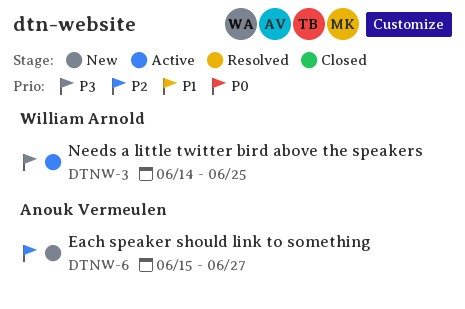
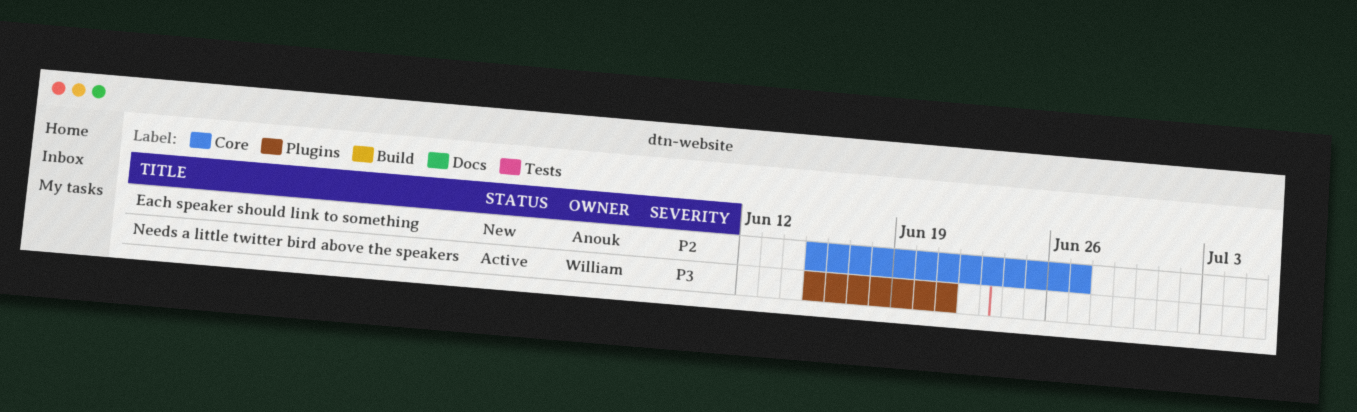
Needs a little twitter bird above the speakers, start: Jun 14 -> Jun 15
Needs a little twitter bird above the speakers, due: Jun 25 -> Jun 21

